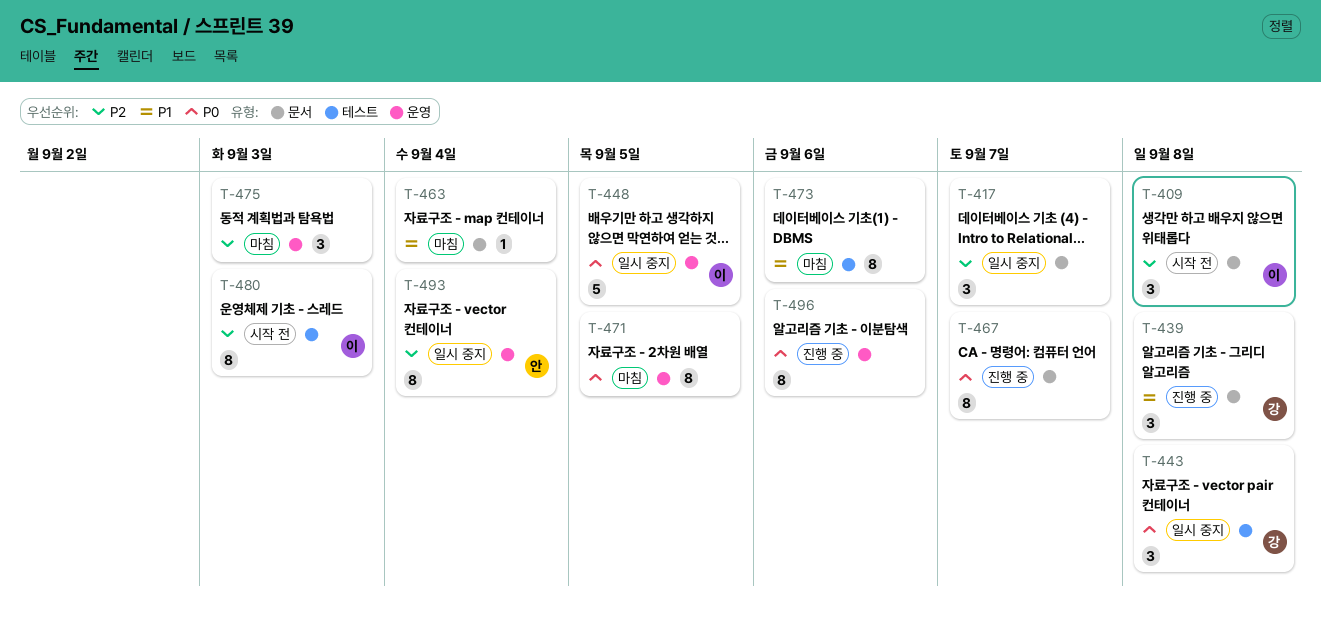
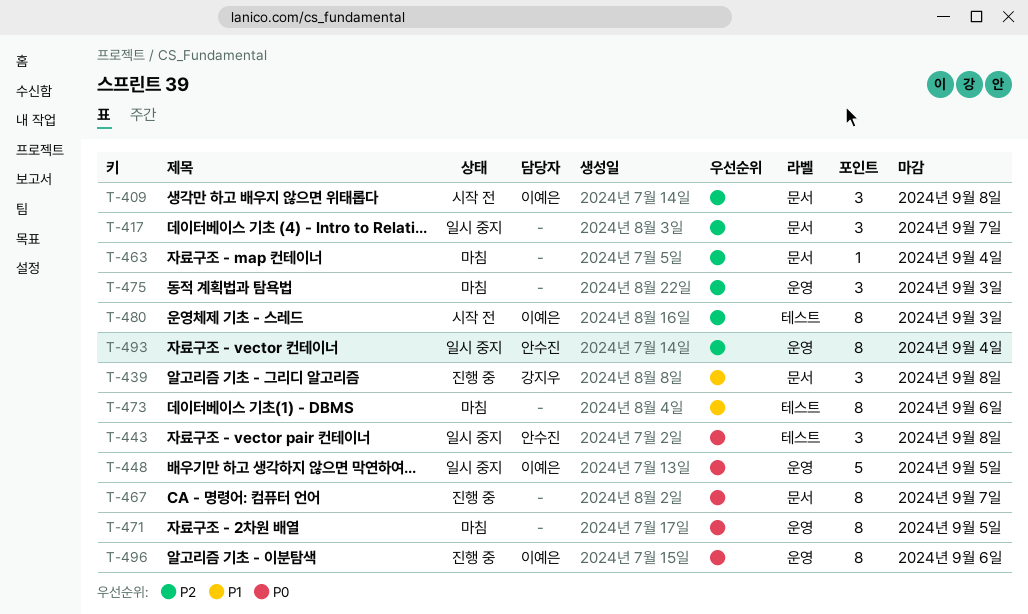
T-443, owner: 강지우 -> 안수진
T-463, priority: P1 -> P2
T-496, owner: none -> 이예은

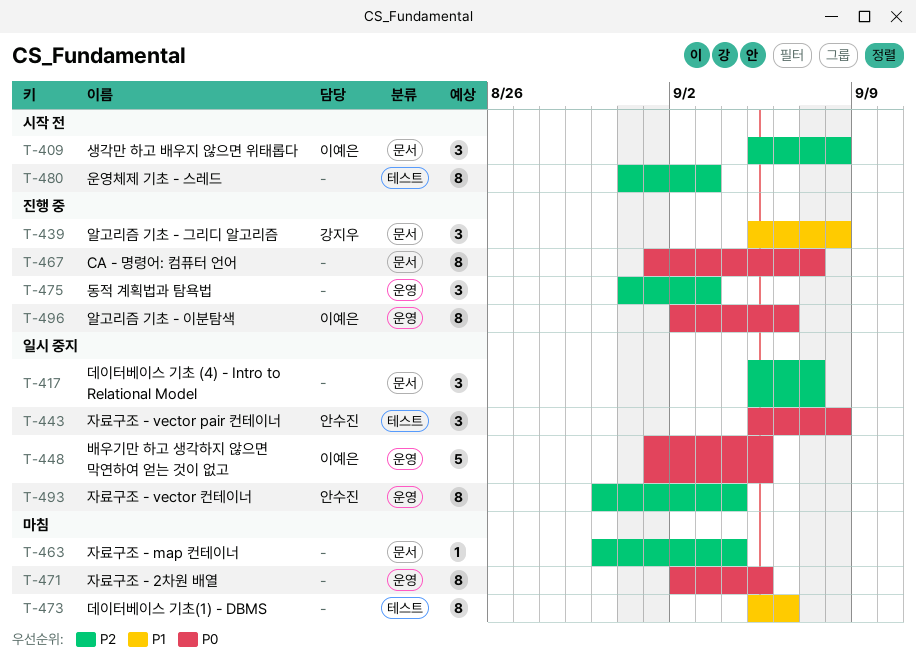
T-475, status: 마침 -> 진행 중
T-480, owner: 이예은 -> none

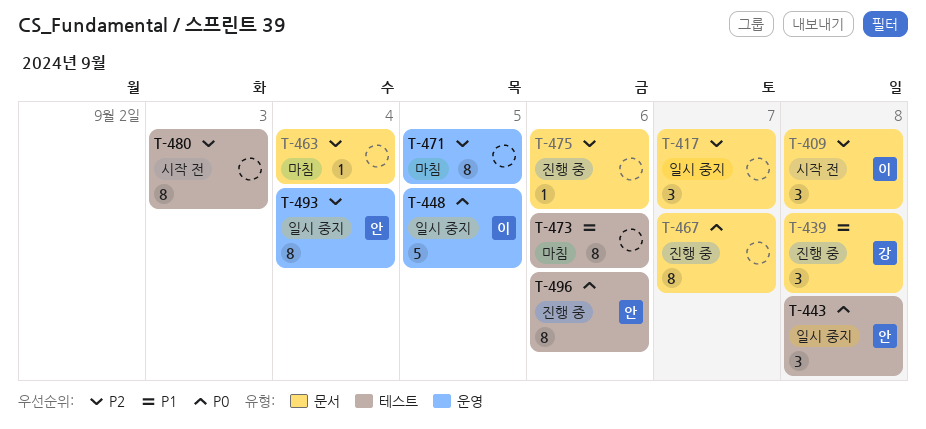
T-471, priority: P0 -> P2
T-475, label: 운영 -> 문서
T-475, estimate: 3 -> 1
T-475, due: Sep 3 -> Sep 6
T-496, owner: 이예은 -> 안수진
T-496, label: 운영 -> 테스트

